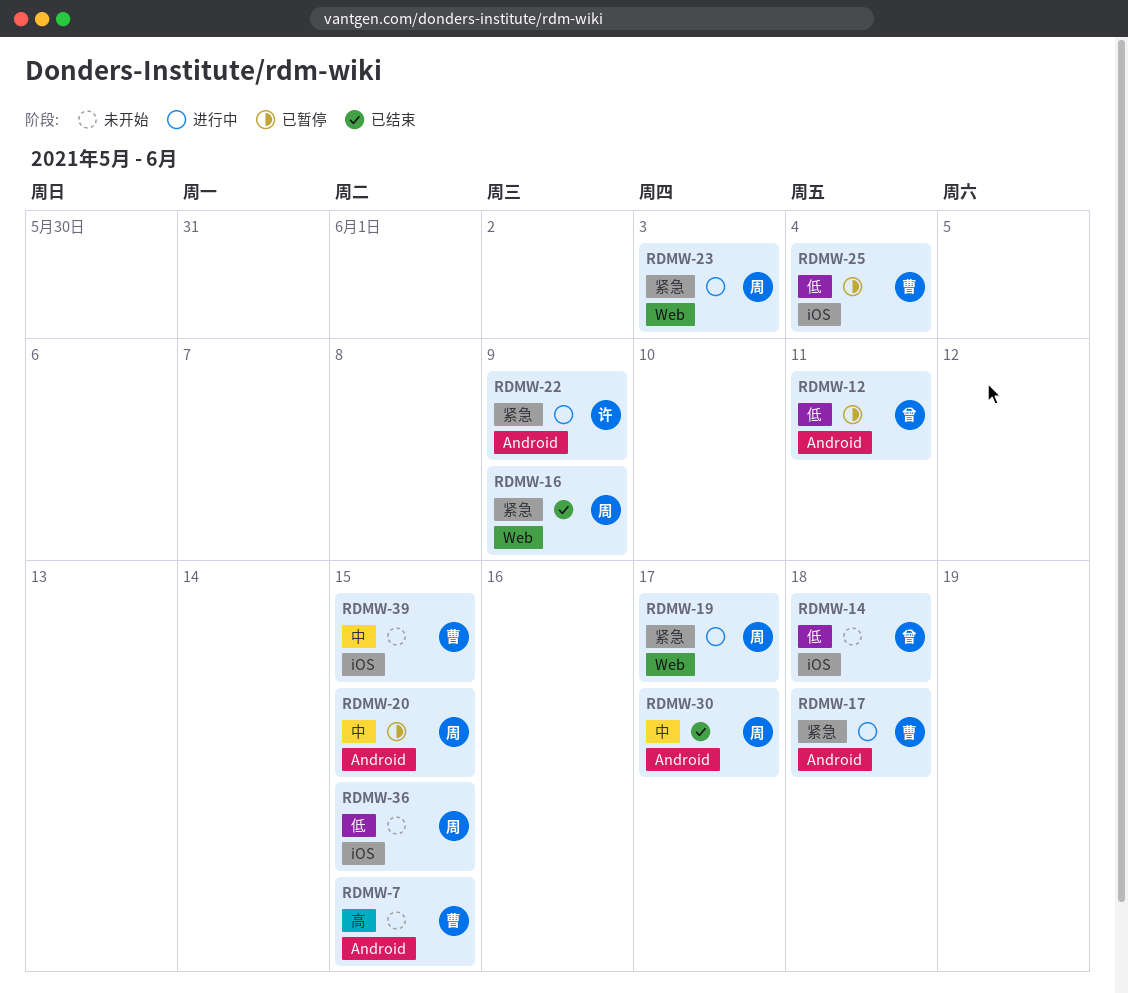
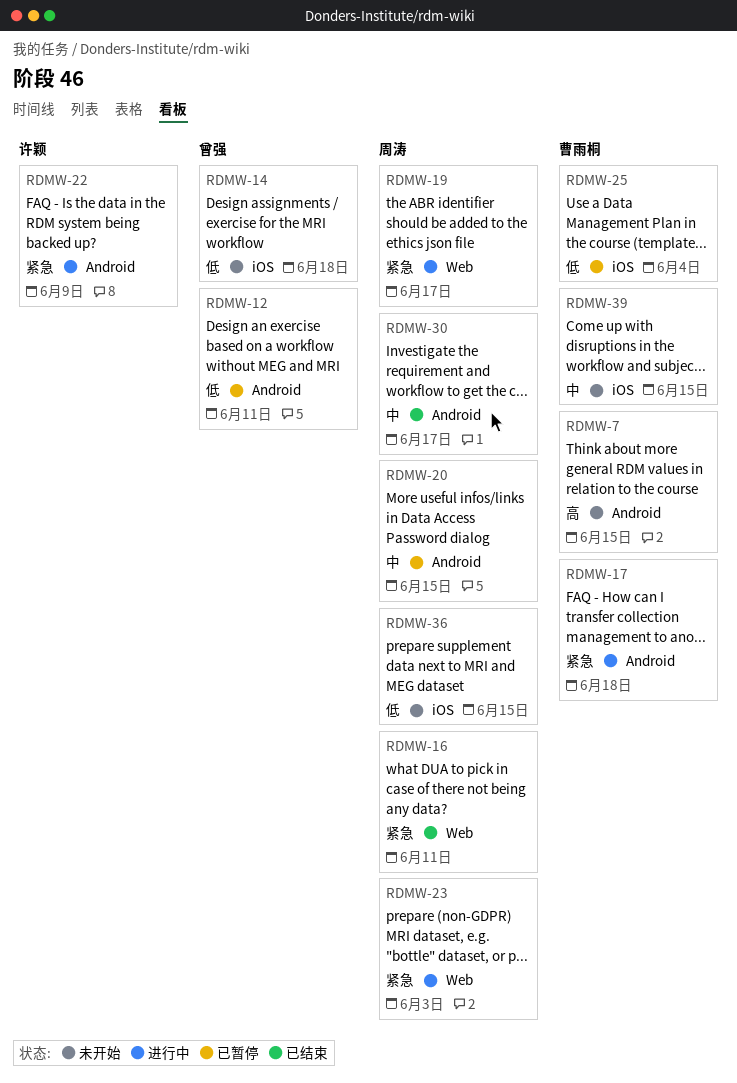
RDMW-16, due: Jun 9 -> Jun 11

